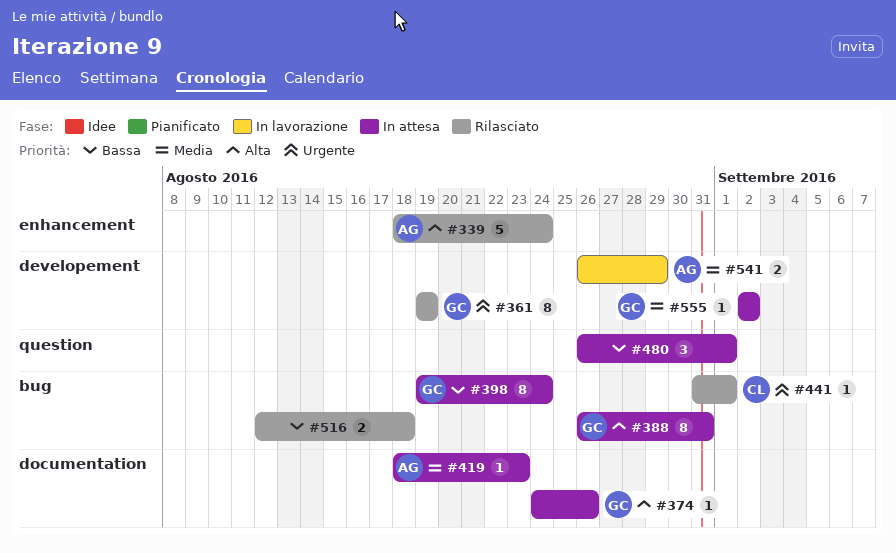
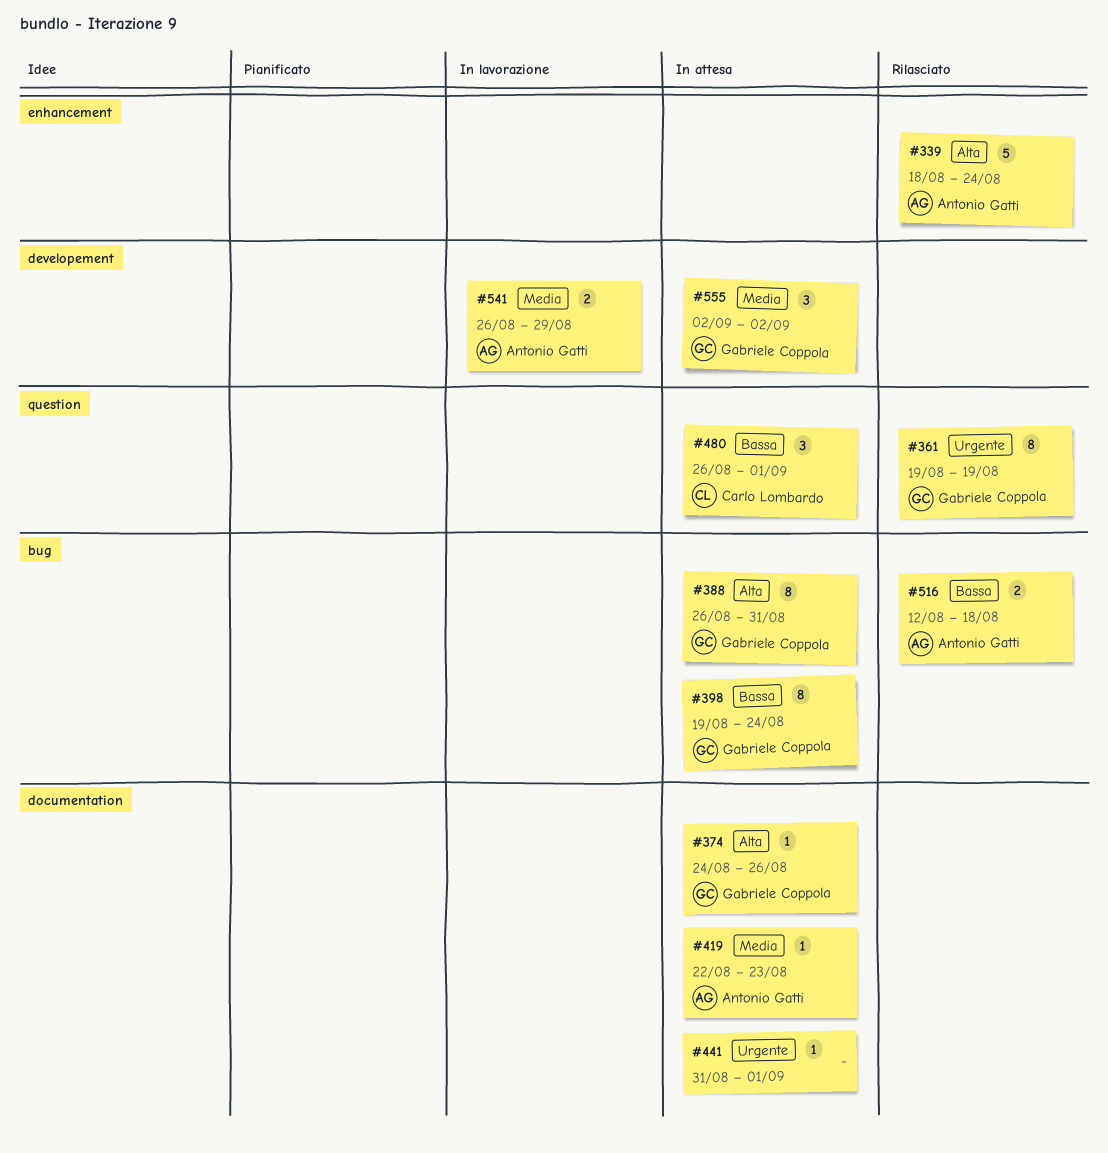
#361, label: developement -> question
#419, start: Aug 18 -> Aug 22
#441, status: Rilasciato -> In attesa
#441, owner: Carlo Lombardo -> none
#441, label: bug -> documentation
#480, owner: none -> Carlo Lombardo
#516, owner: none -> Antonio Gatti
#555, estimate: 1 -> 3

